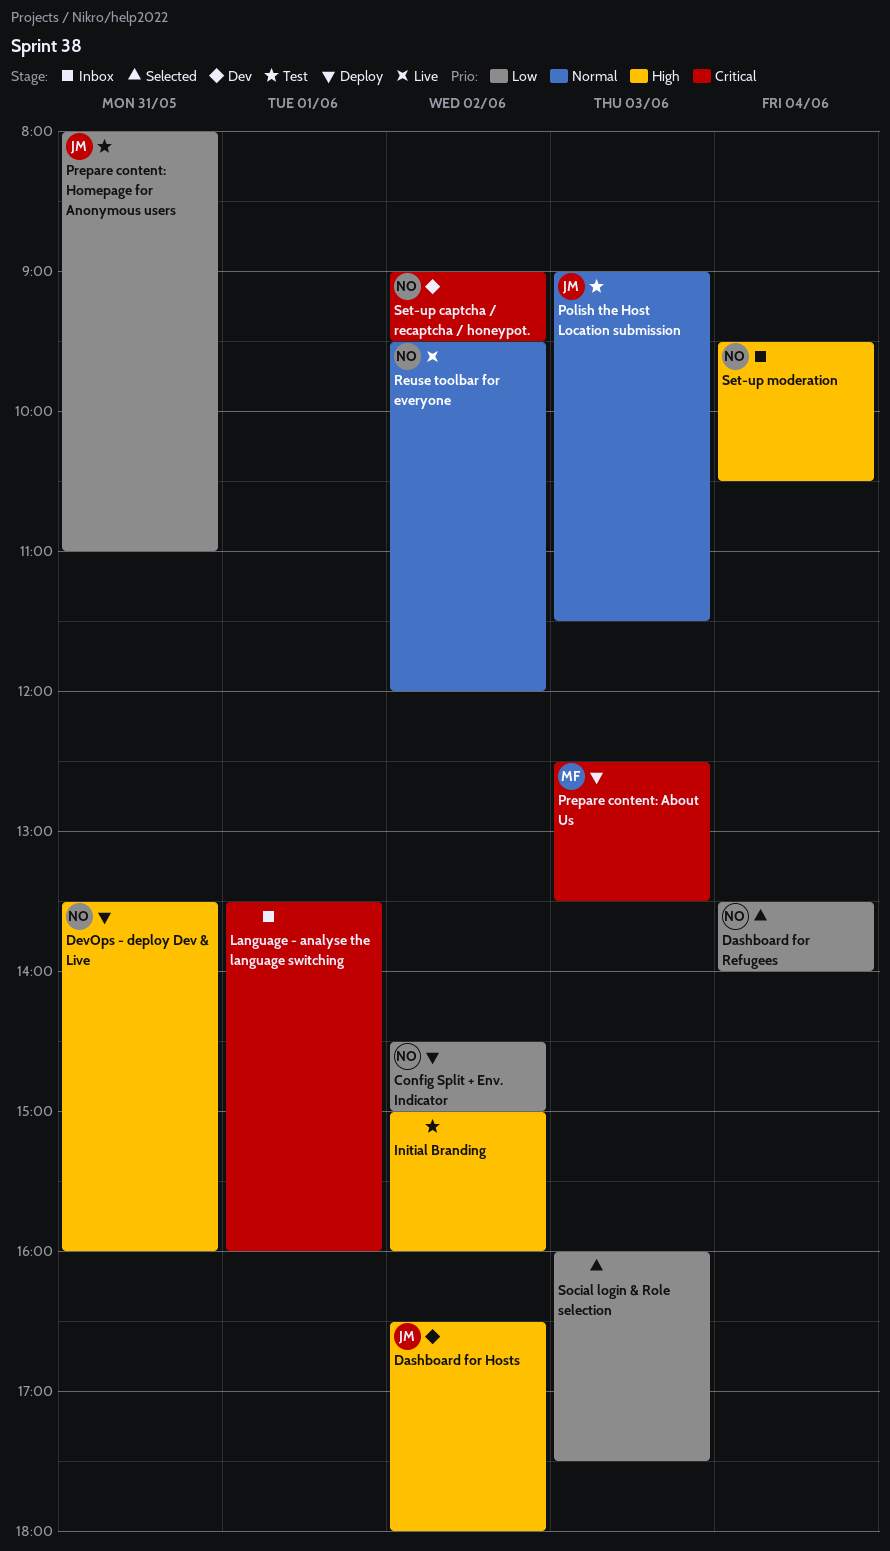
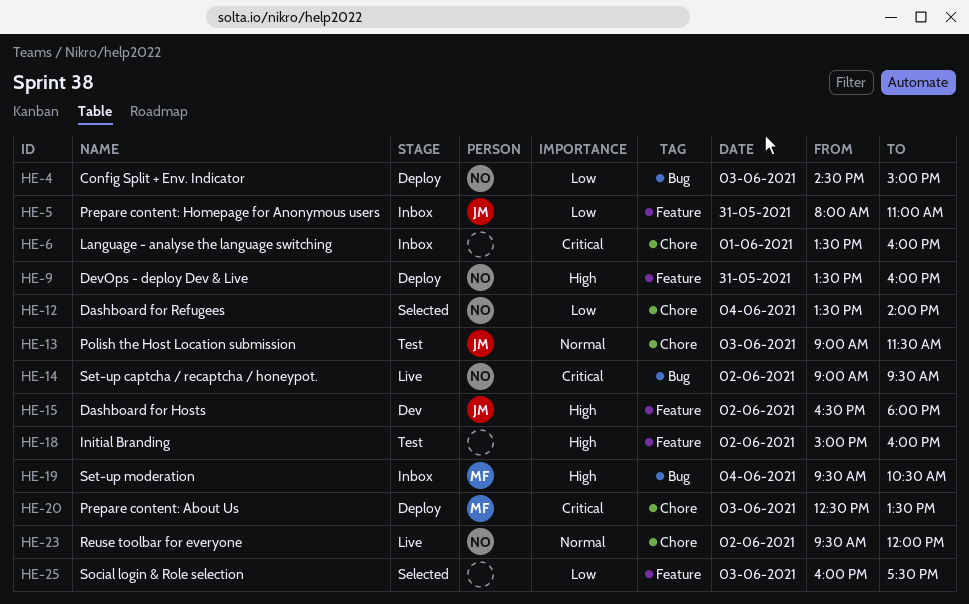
Config Split + Env. Indicator, day: Jun 2 -> Jun 3
Prepare content: Homepage for Anonymous users, status: Test -> Inbox
Set-up captcha / recaptcha / honeypot., status: Dev -> Live
Set-up moderation, owner: NO -> MF

